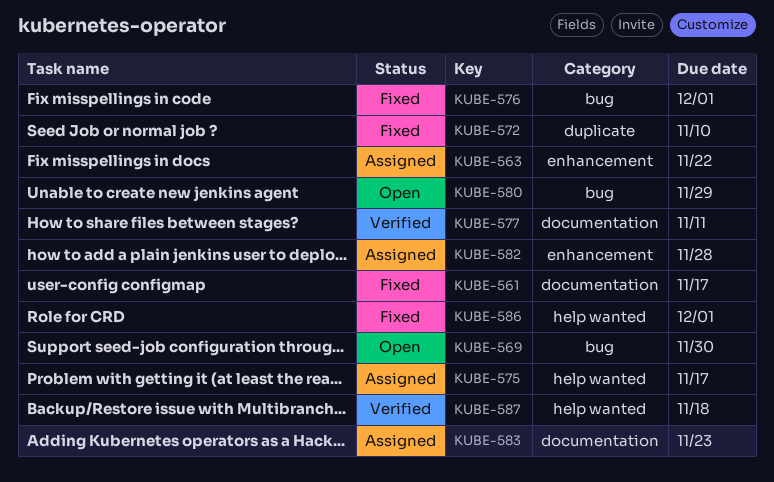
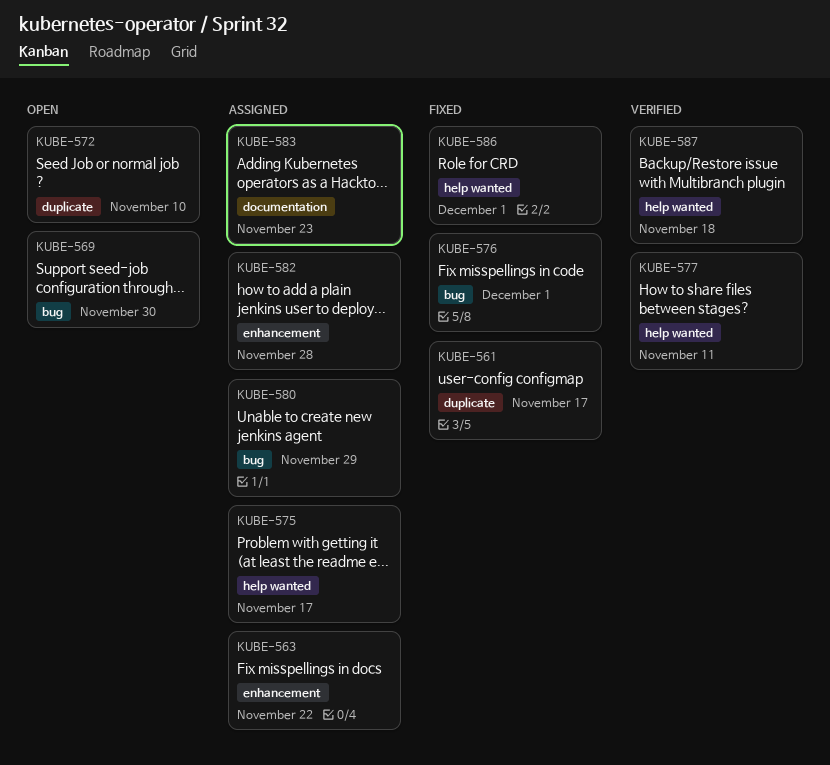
KUBE-561, label: documentation -> duplicate
KUBE-572, status: Fixed -> Open
KUBE-577, label: documentation -> help wanted
KUBE-580, status: Open -> Assigned

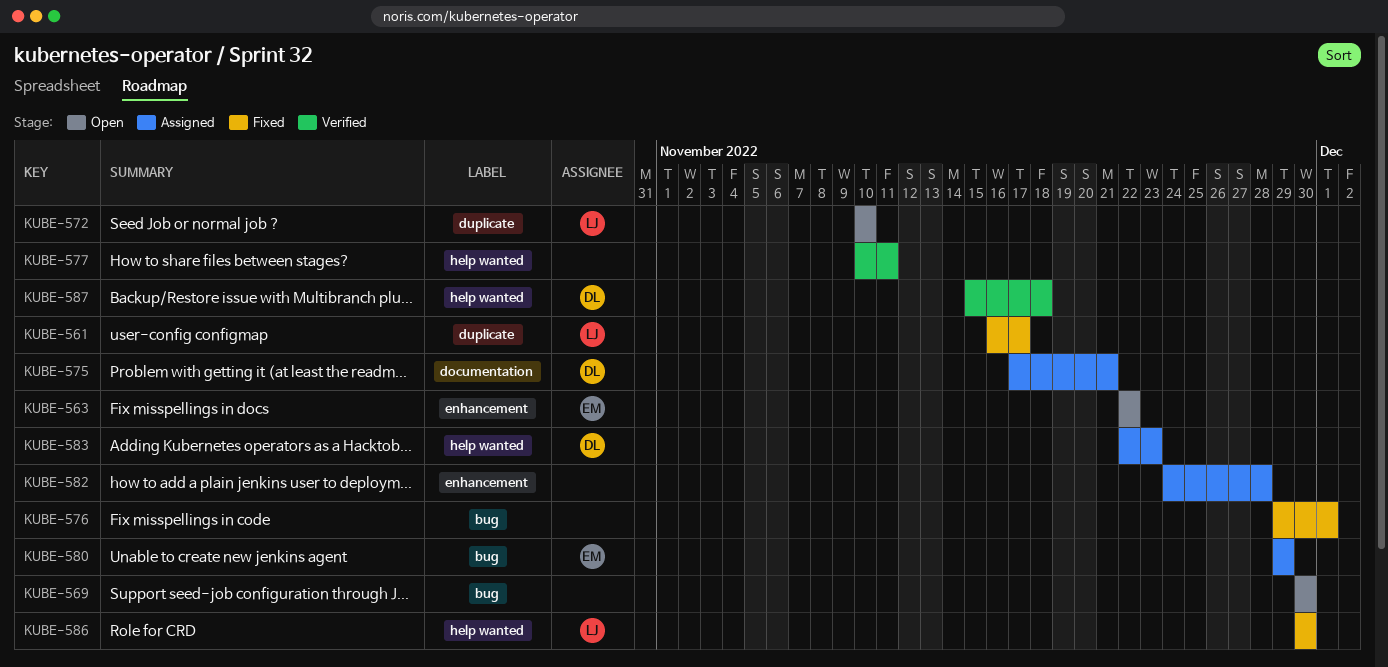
KUBE-563, status: Assigned -> Open
KUBE-575, label: help wanted -> documentation
KUBE-575, due: Nov 17 -> Nov 21
KUBE-583, label: documentation -> help wanted
KUBE-586, due: Dec 1 -> Nov 30

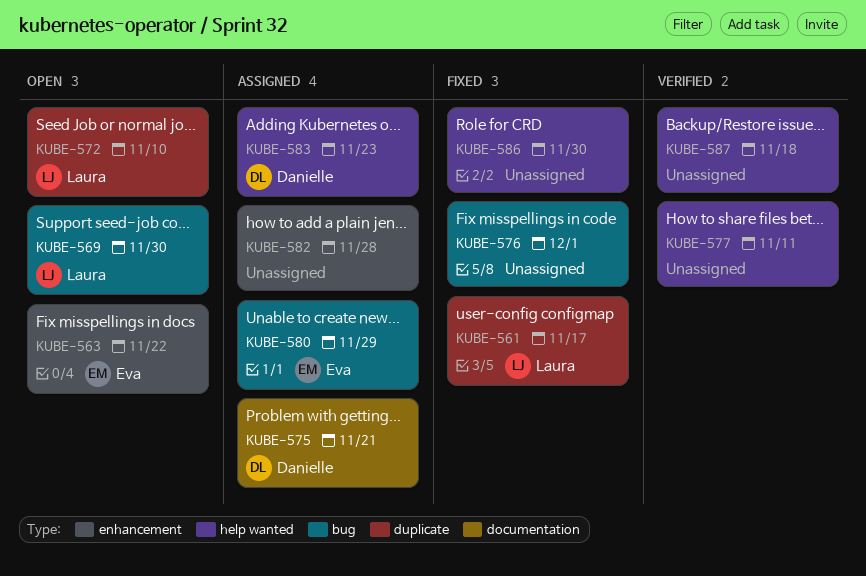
KUBE-569, owner: none -> Laura
KUBE-586, owner: Laura -> none
KUBE-587, owner: Danielle -> none

